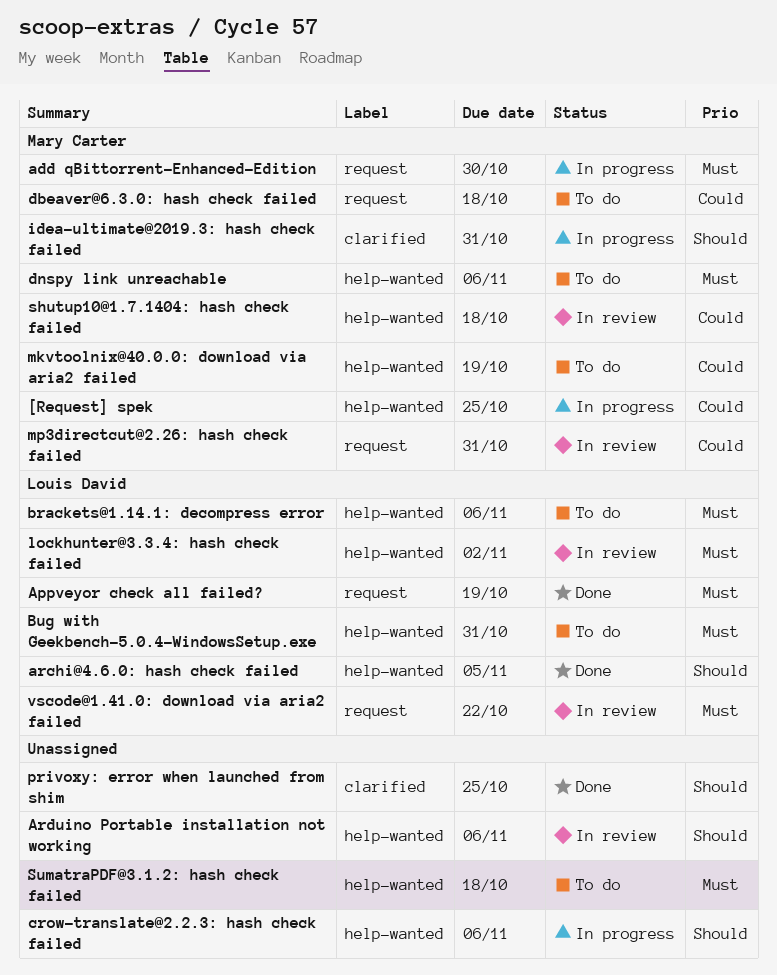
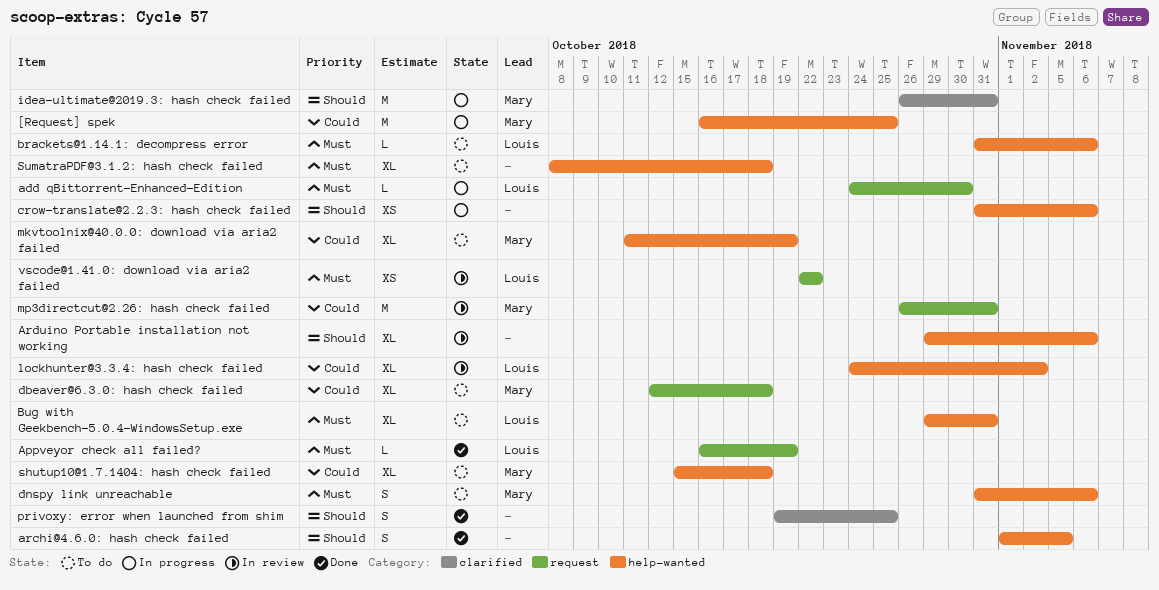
add qBittorrent-Enhanced-Edition, owner: Mary Carter -> Louis David
archi@4.6.0: hash check failed, owner: Louis David -> none
lockhunter@3.3.4: hash check failed, priority: Must -> Could
shutup10@1.7.1404: hash check failed, status: In review -> To do

